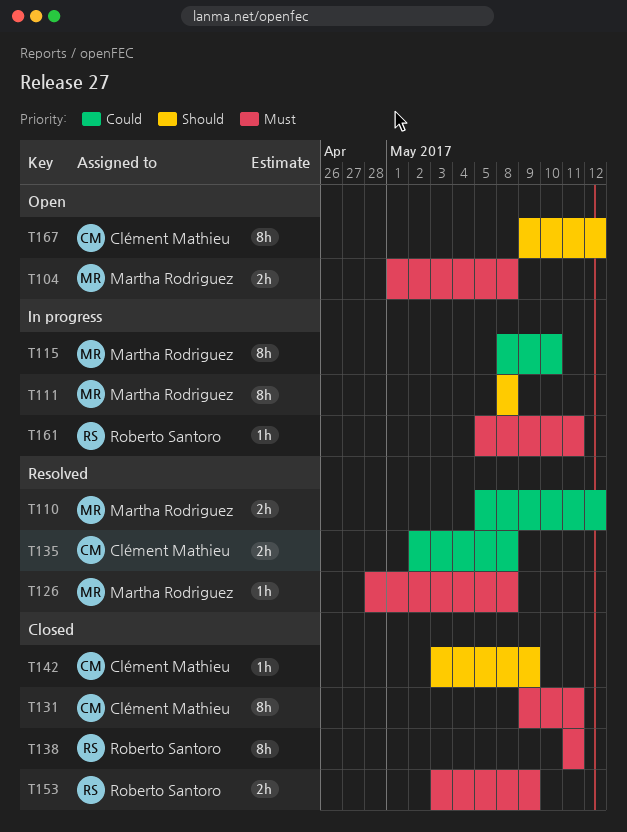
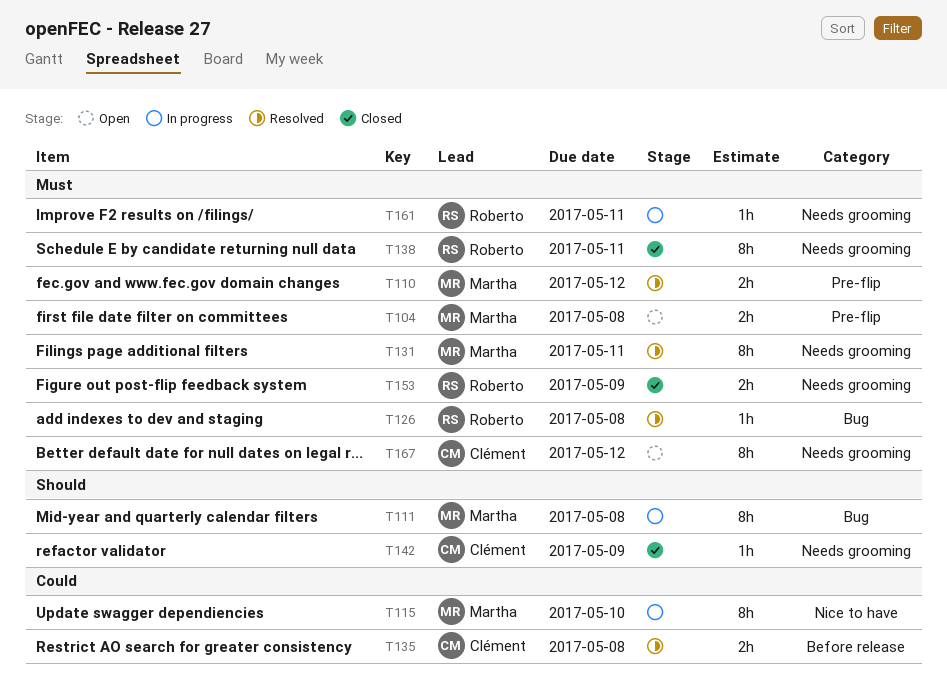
T110, priority: Could -> Must
T126, owner: Martha Rodriguez -> Roberto Santoro
T131, status: Closed -> Resolved
T131, owner: Clément Mathieu -> Martha Rodriguez
T167, priority: Should -> Must

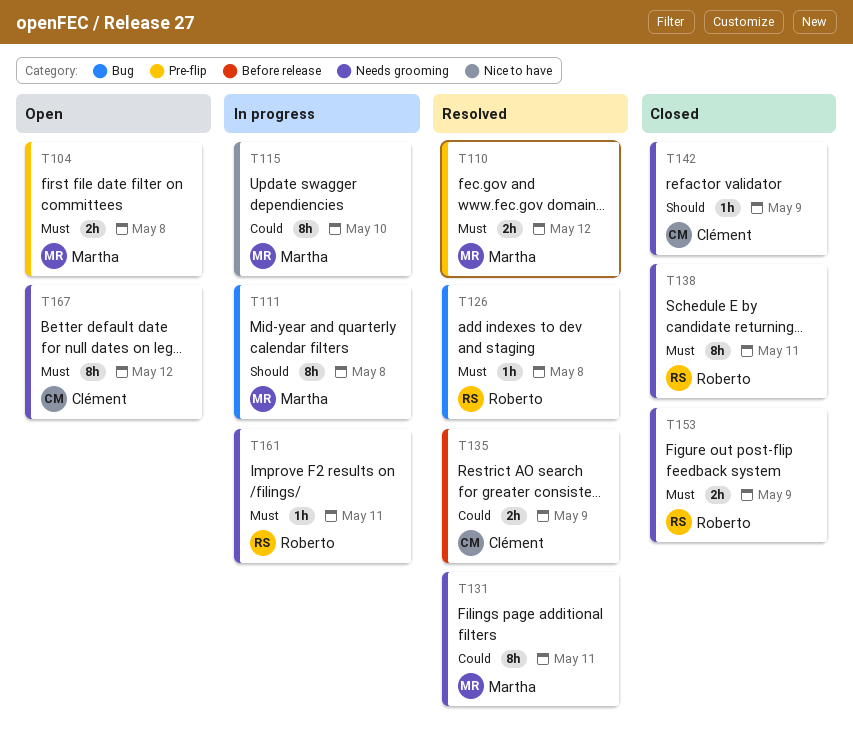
T131, priority: Must -> Could
T135, due: May 8 -> May 9

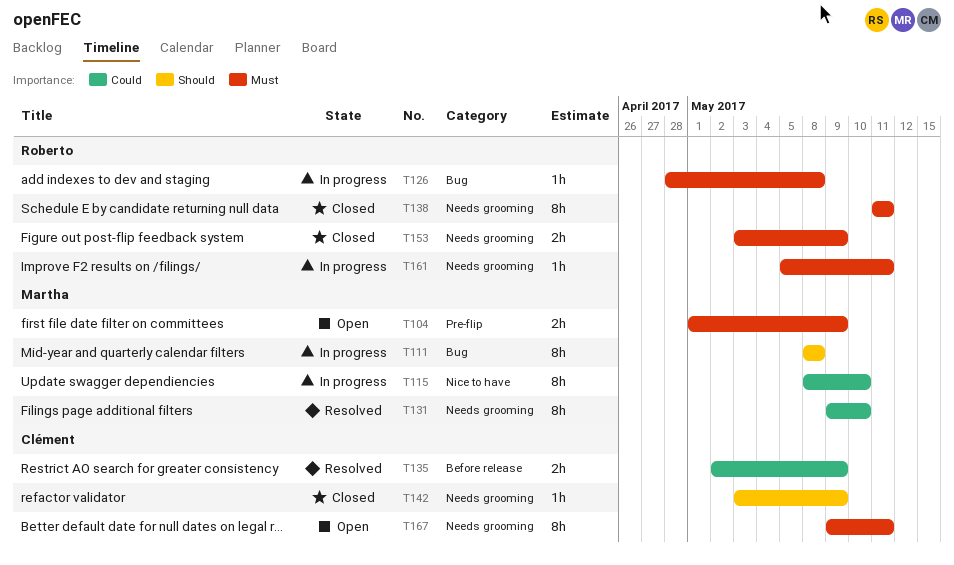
T104, due: May 8 -> May 9
T110: present -> none
T126, status: Resolved -> In progress
T131, due: May 11 -> May 10
T167, due: May 12 -> May 11

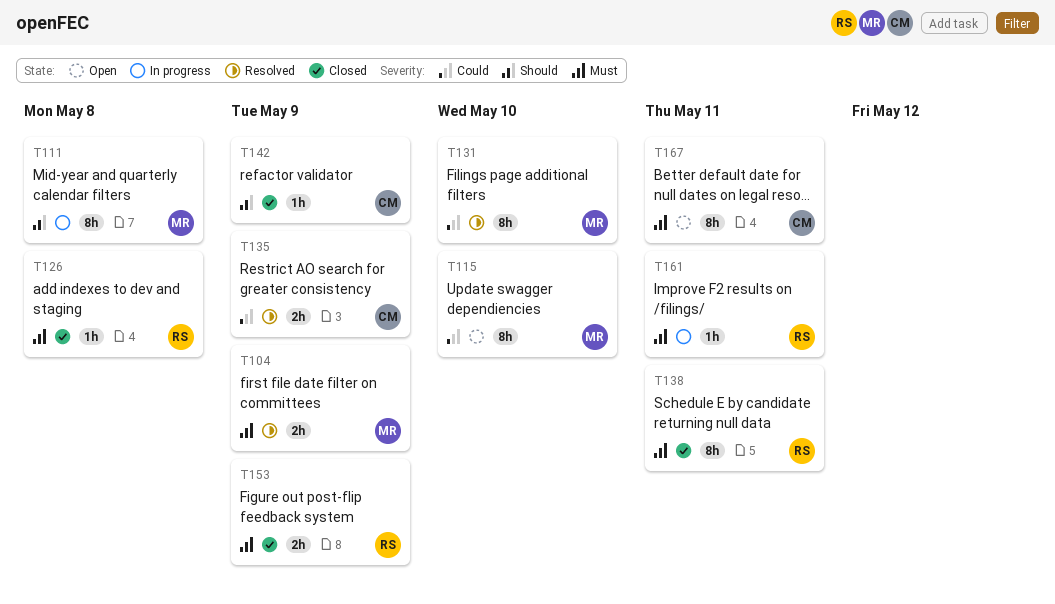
T104, status: Open -> Resolved
T115, status: In progress -> Open
T126, status: In progress -> Closed

